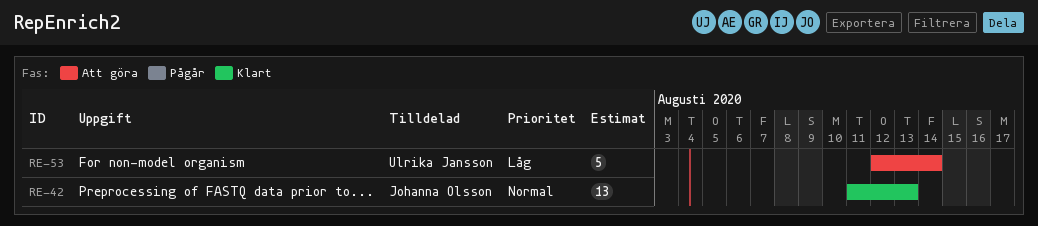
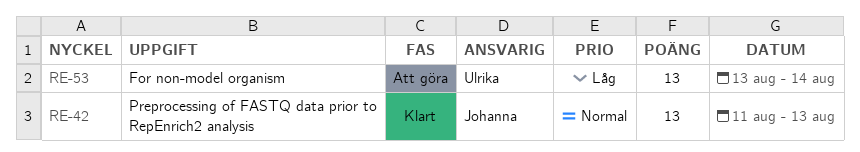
RE-53, estimate: 5 -> 13
RE-53, start: Aug 12 -> Aug 13

